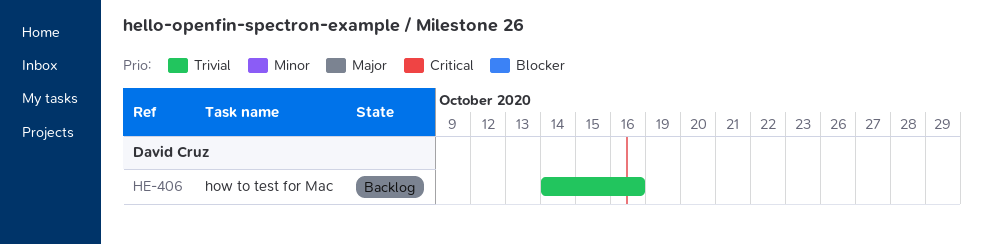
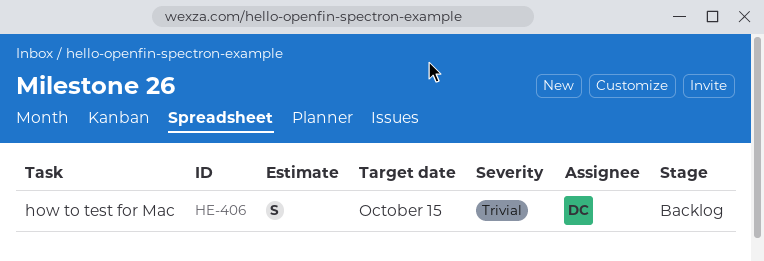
HE-406, due: Oct 16 -> Oct 15

